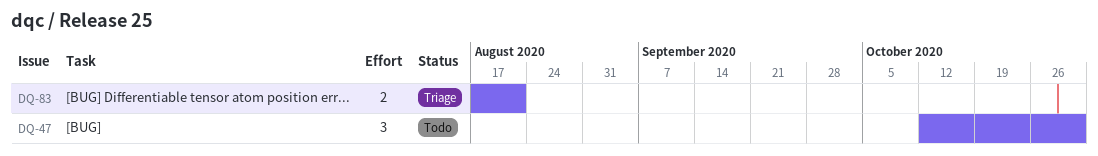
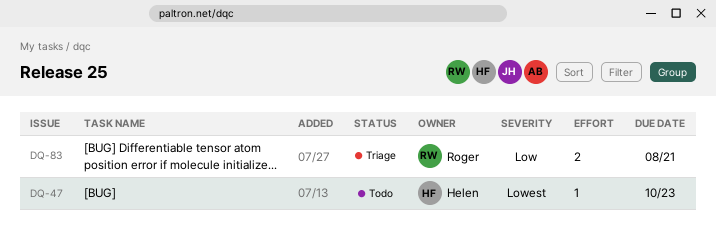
DQ-47, estimate: 3 -> 1
DQ-47, due: Oct 30 -> Oct 23

